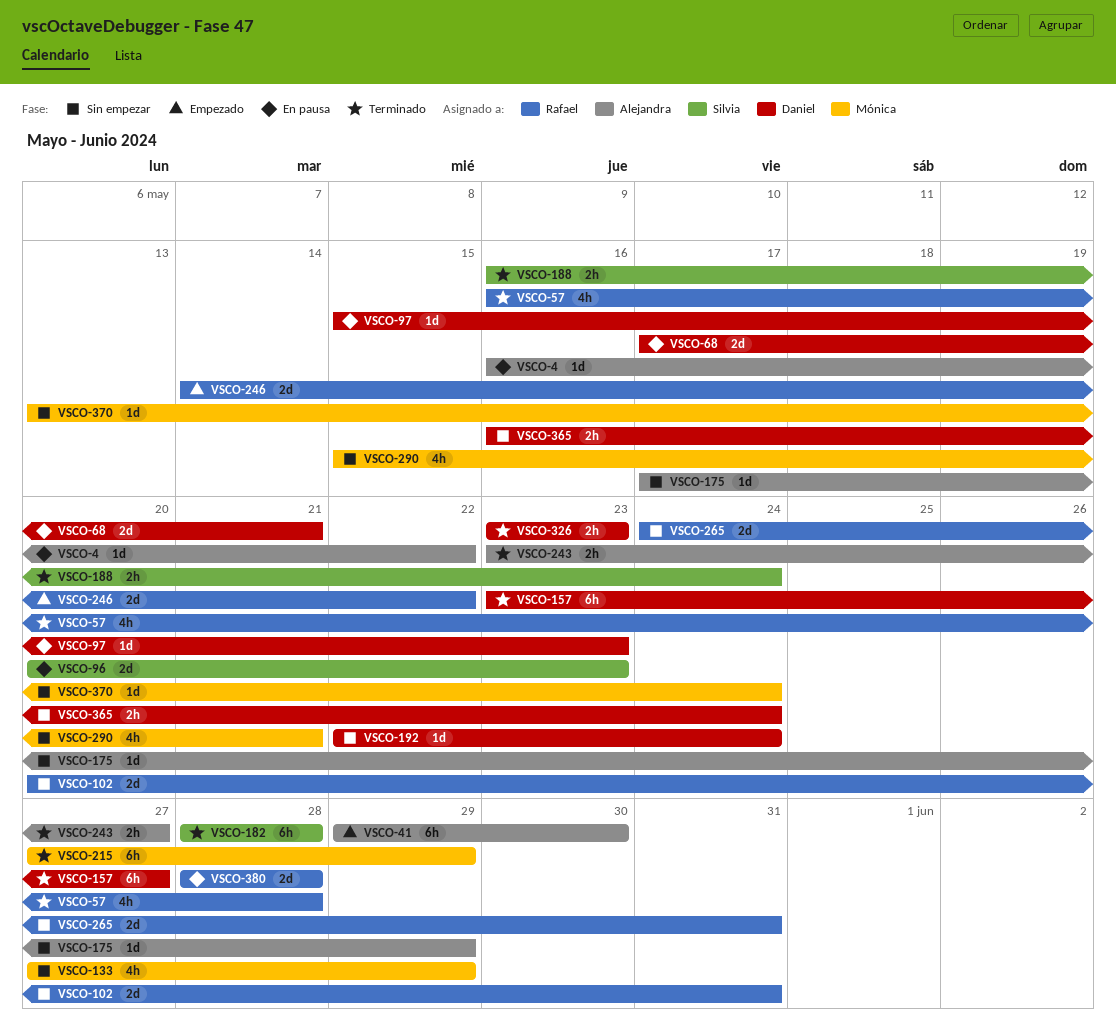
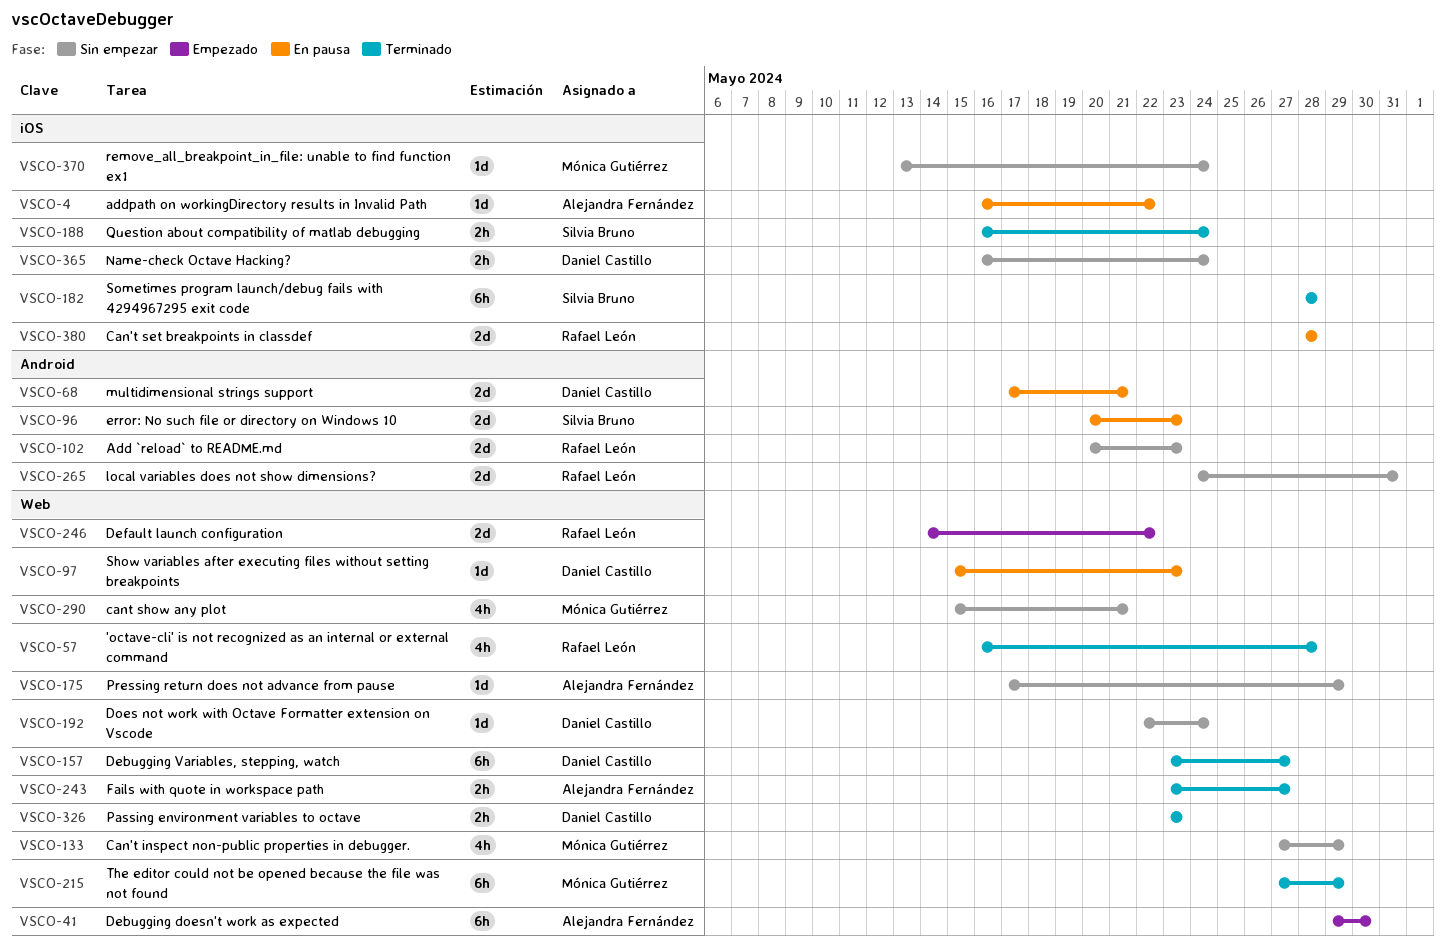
VSCO-102, due: May 31 -> May 23

